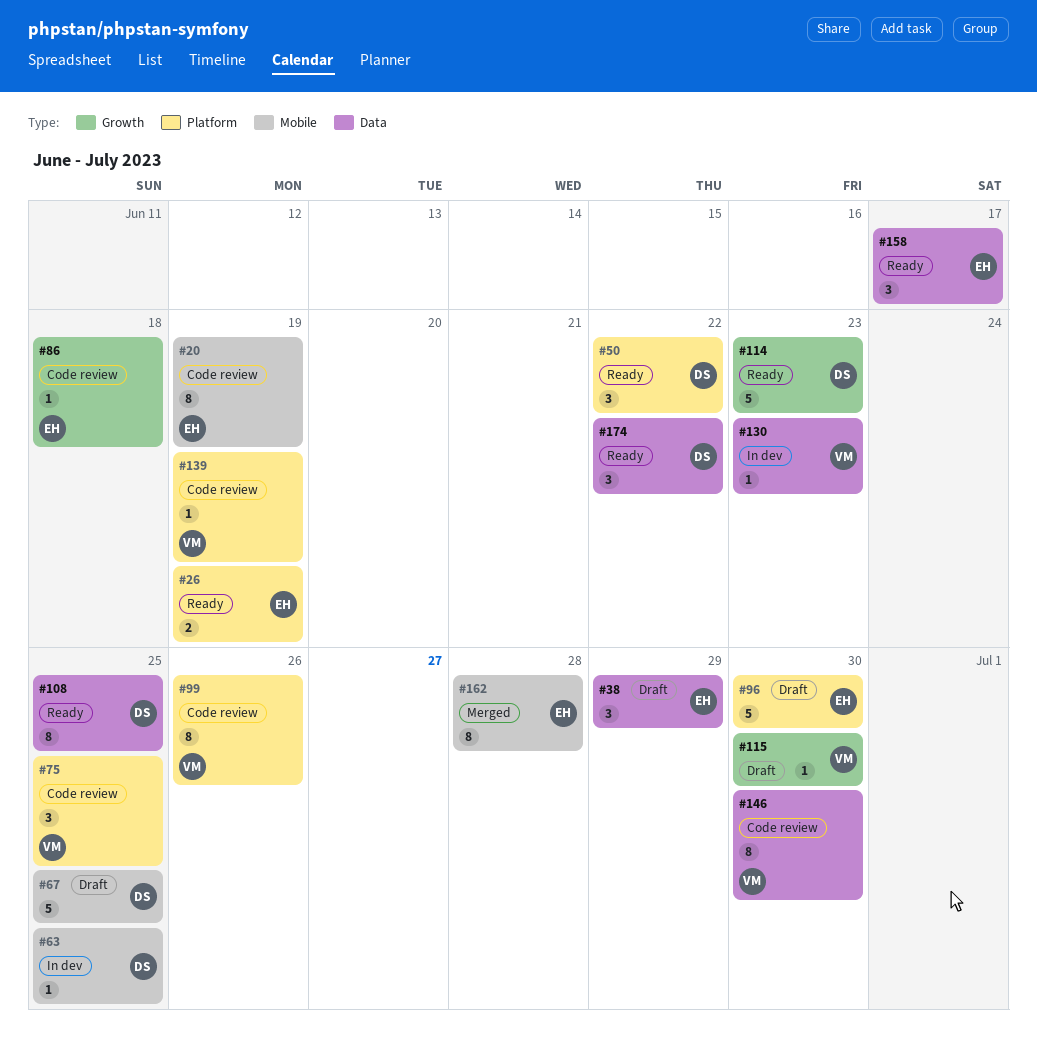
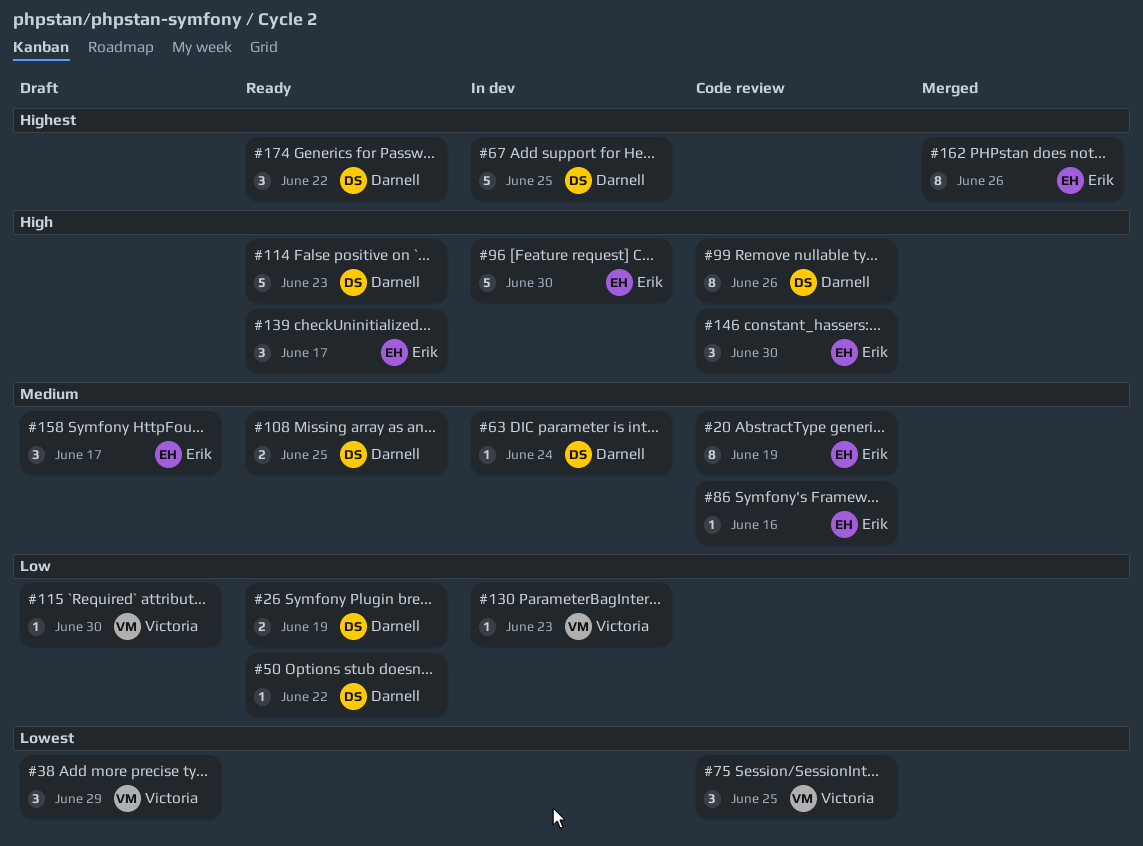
#26, owner: Erik -> Darnell
#38, owner: Erik -> Victoria
#50, estimate: 3 -> 1
#63, due: Jun 25 -> Jun 24
#67, status: Draft -> In dev
#86, due: Jun 18 -> Jun 16
#96, status: Draft -> In dev
#99, owner: Victoria -> Darnell
#108, estimate: 8 -> 2
#139, status: Code review -> Ready
#139, owner: Victoria -> Erik
#139, estimate: 1 -> 3
#139, due: Jun 19 -> Jun 17
#146, owner: Victoria -> Erik
#146, estimate: 8 -> 3
#158, status: Ready -> Draft
#162, due: Jun 28 -> Jun 26

